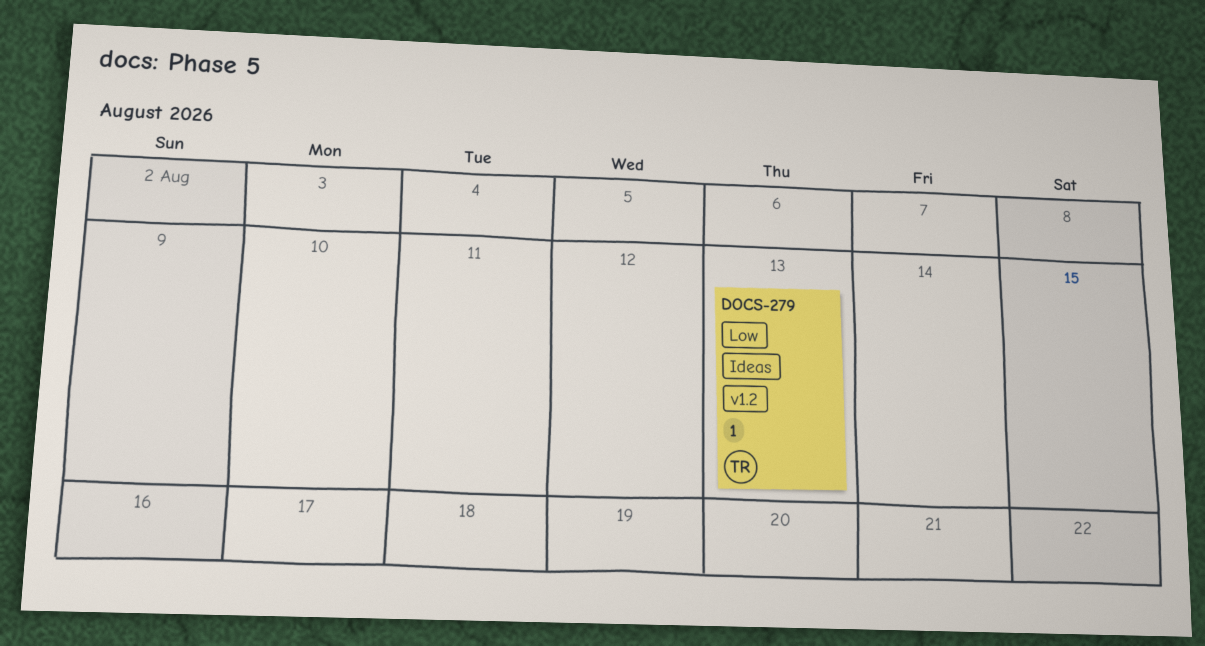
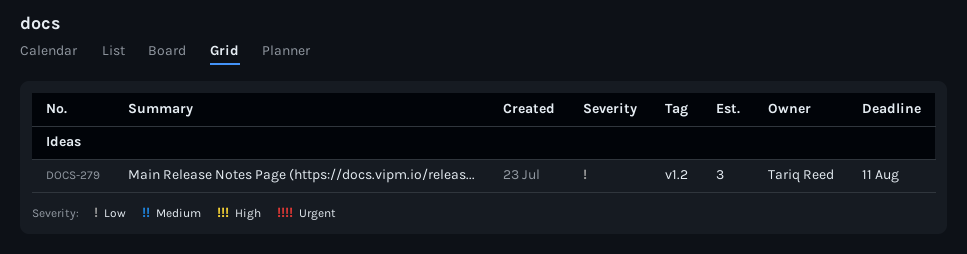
DOCS-279, estimate: 1 -> 3
DOCS-279, due: Aug 13 -> Aug 11

